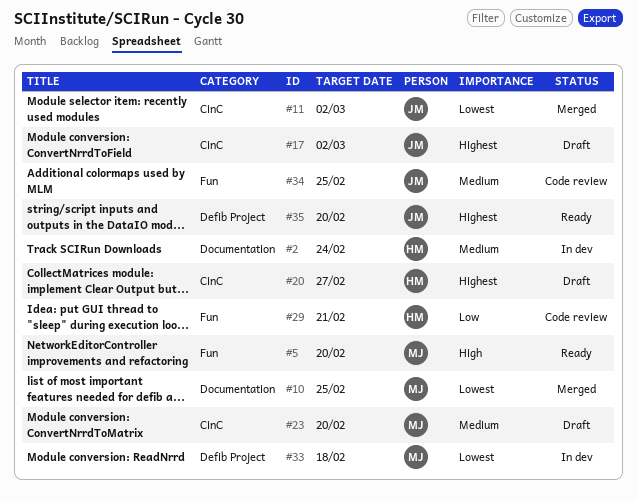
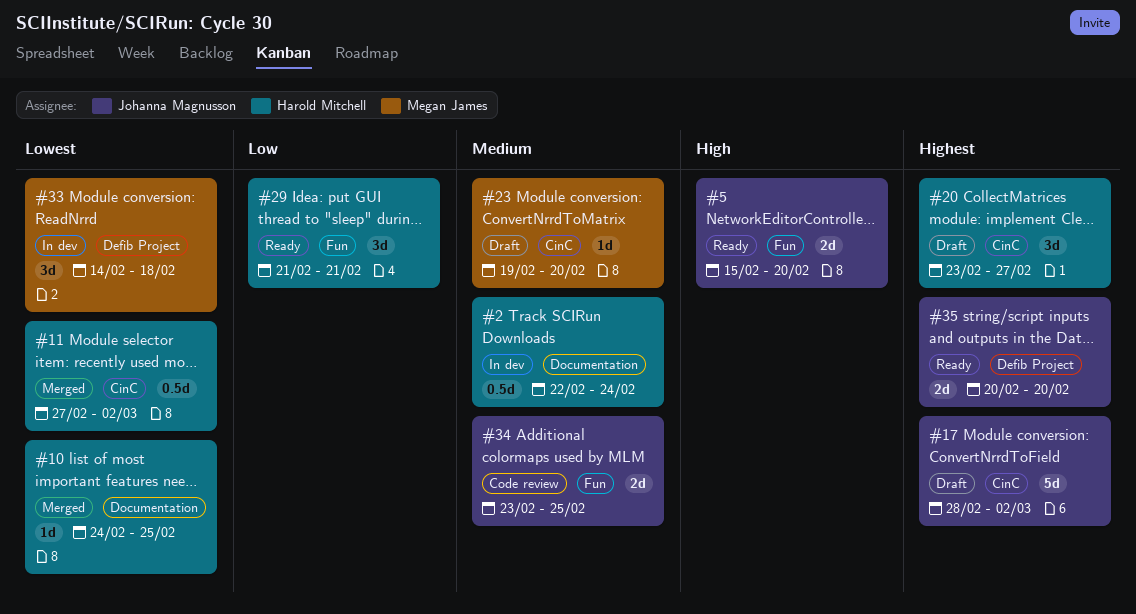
#5, owner: Megan James -> Johanna Magnusson
#10, owner: Megan James -> Harold Mitchell
#11, owner: Johanna Magnusson -> Harold Mitchell
#29, status: Code review -> Ready

